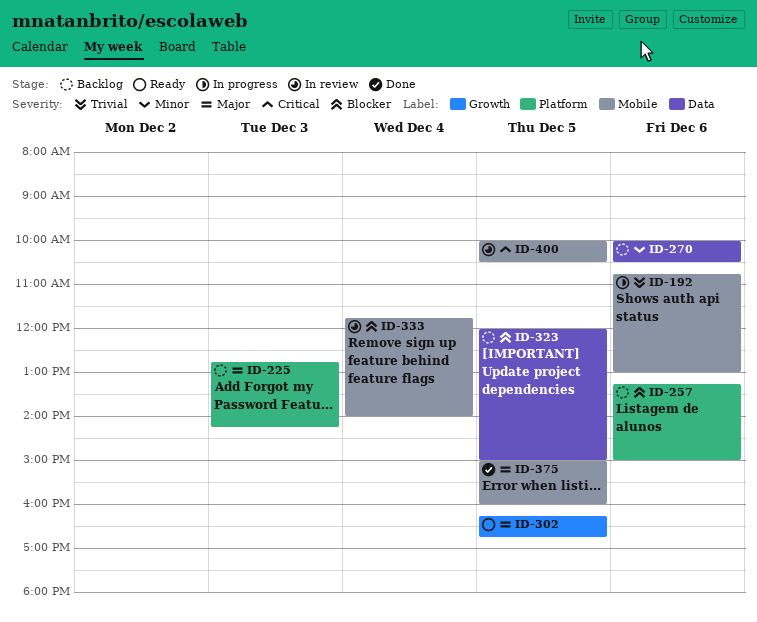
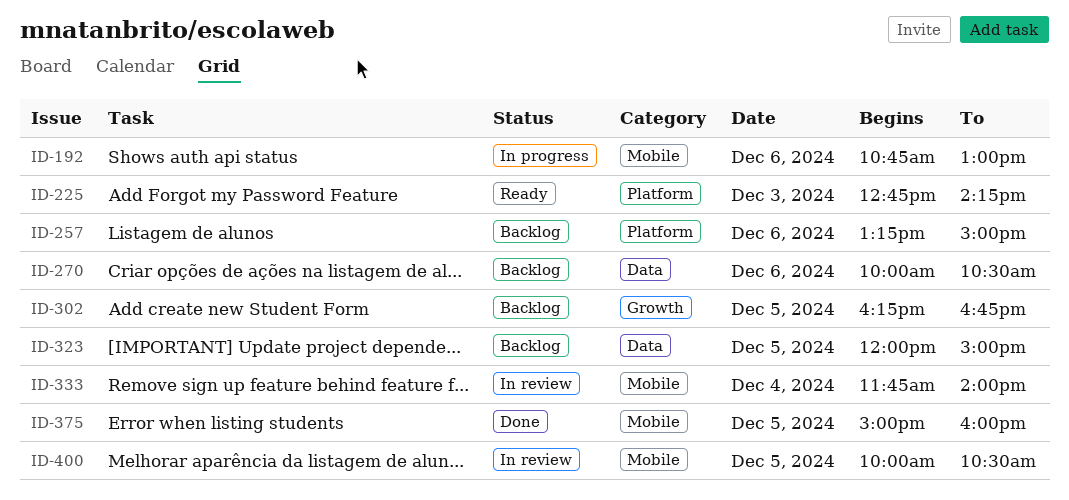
ID-225, status: Backlog -> Ready
ID-302, status: Ready -> Backlog

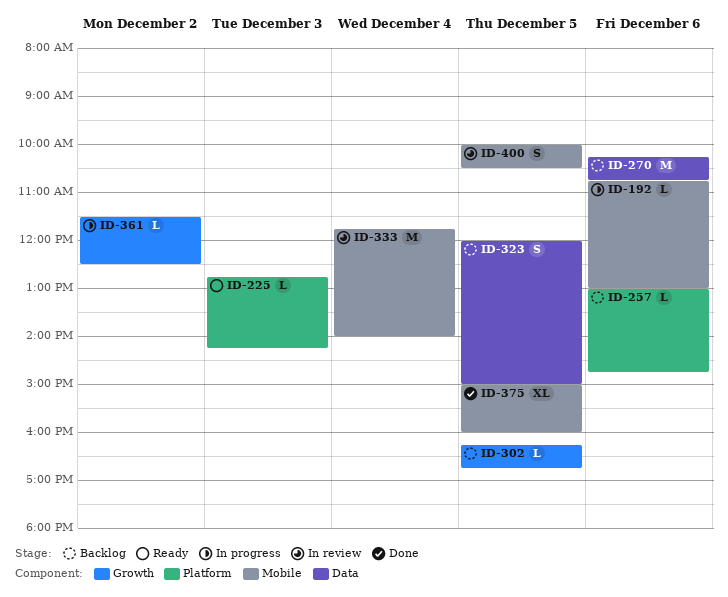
ID-257, begins: 13:15 -> 13:00
ID-257, ends: 15:00 -> 14:45
ID-270, begins: 10:00 -> 10:15
ID-270, ends: 10:30 -> 10:45
ID-361: none -> present

